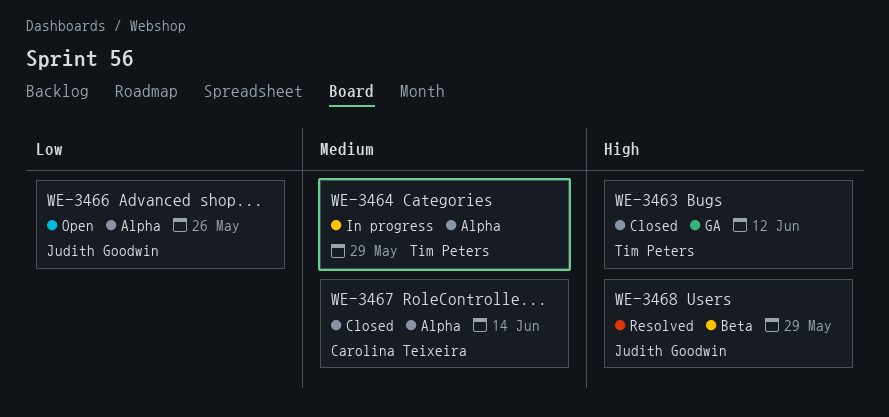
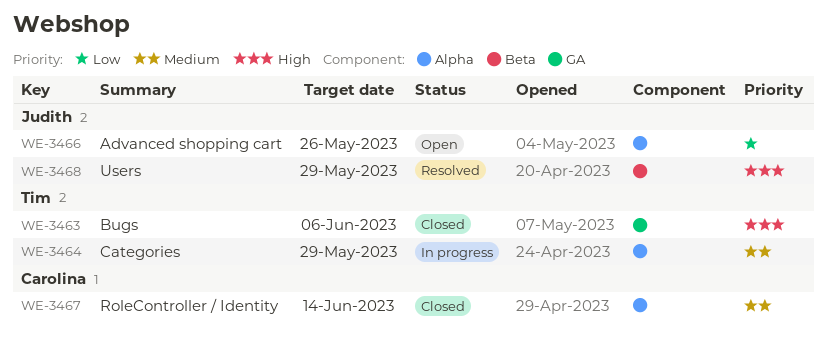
WE-3463, due: Jun 12 -> Jun 6

